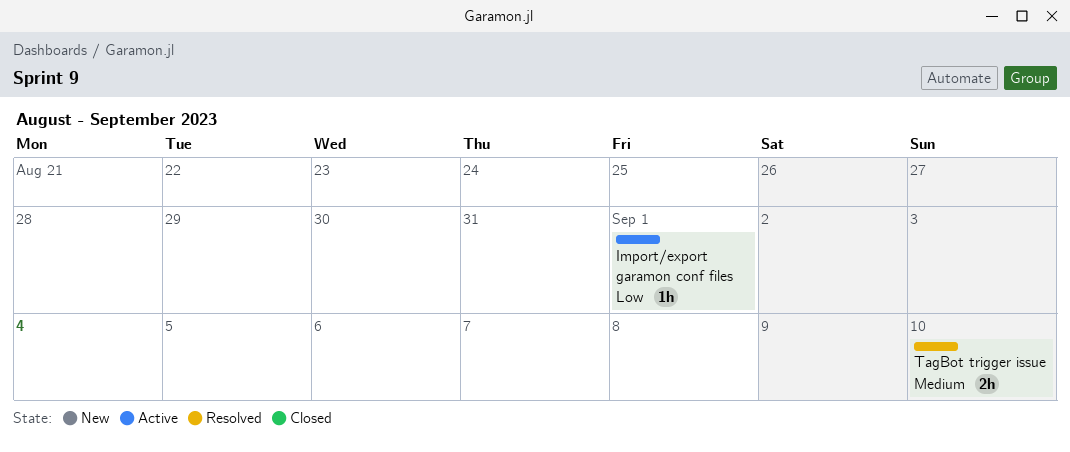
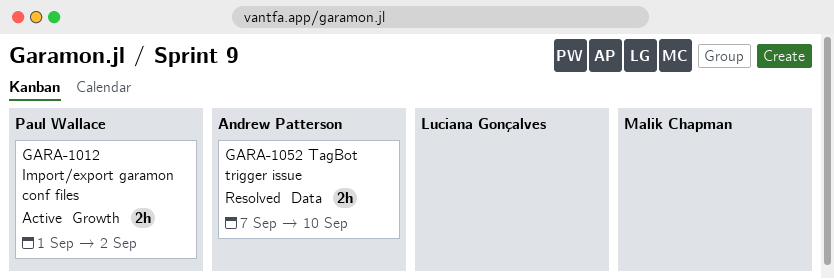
Import/export garamon conf files, estimate: 1h -> 2h
Import/export garamon conf files, due: Sep 1 -> Sep 2

